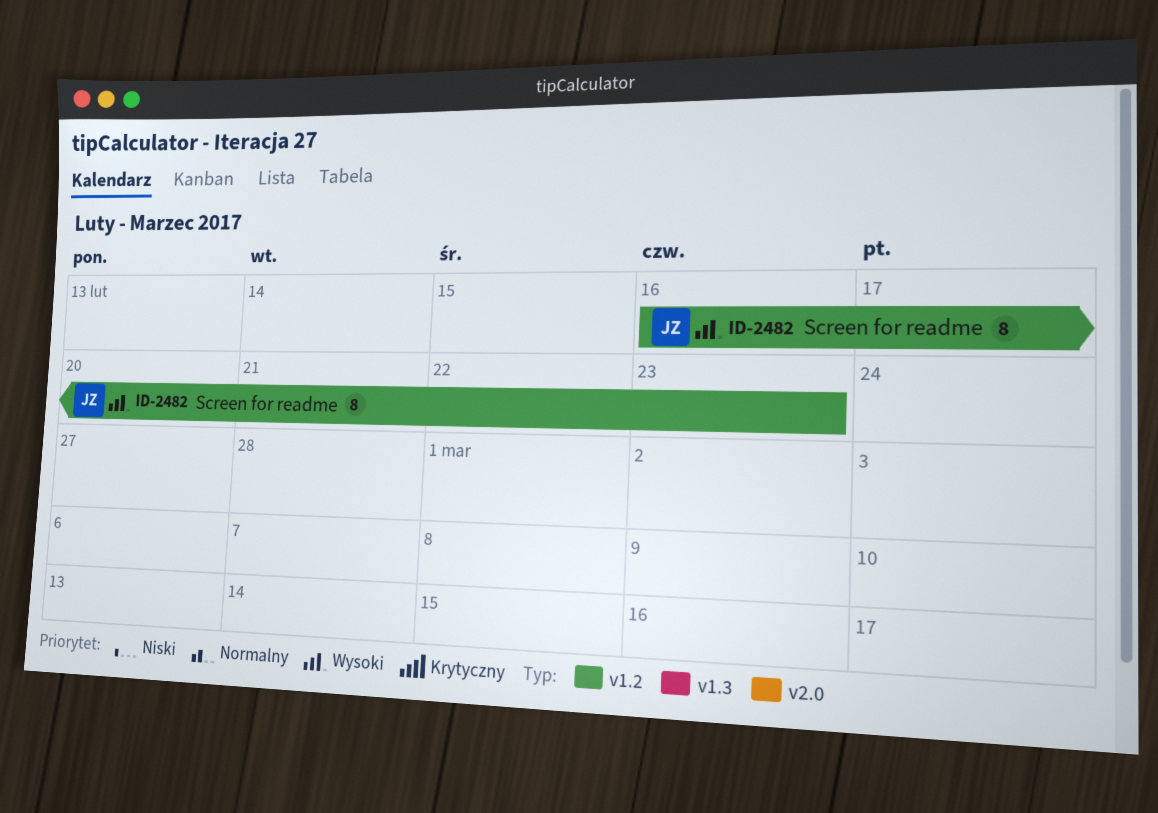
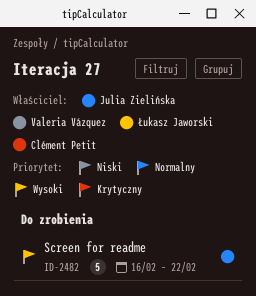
ID-2482, estimate: 8 -> 5
ID-2482, due: Feb 23 -> Feb 22

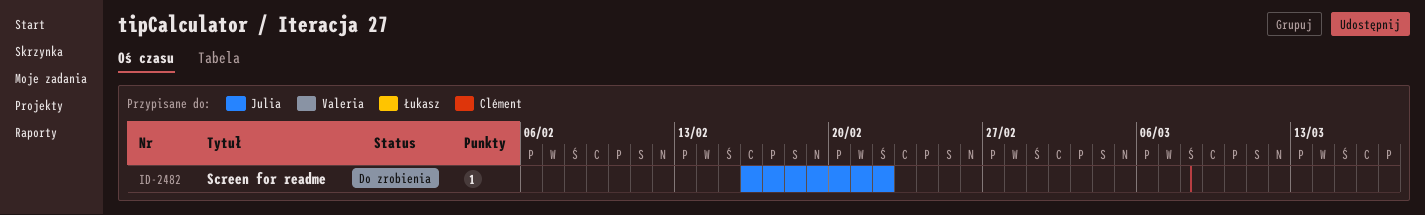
ID-2482, estimate: 5 -> 1

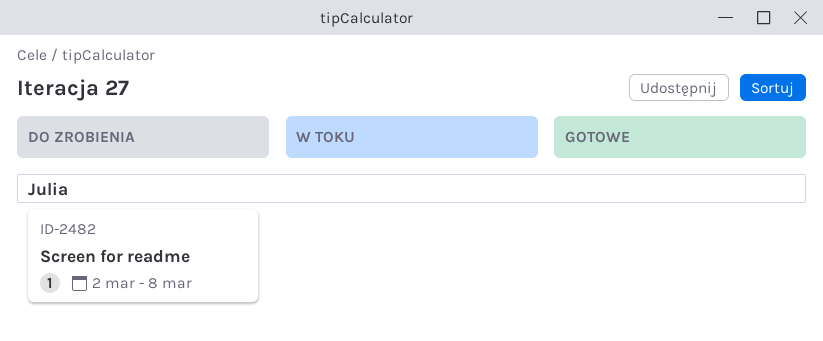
ID-2482, start: Feb 16 -> Mar 2
ID-2482, due: Feb 22 -> Mar 8

